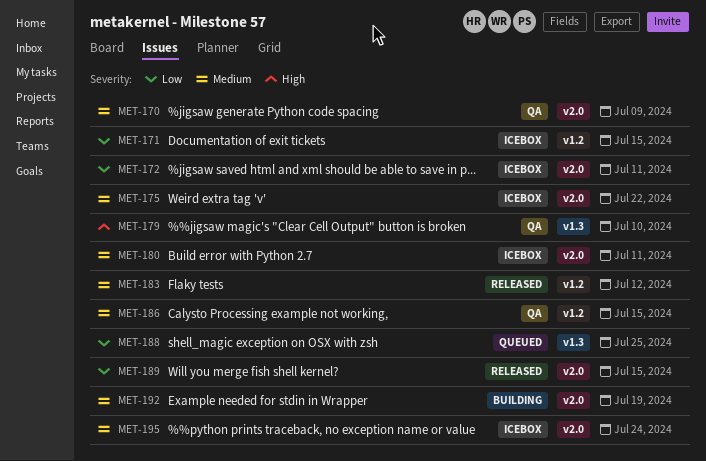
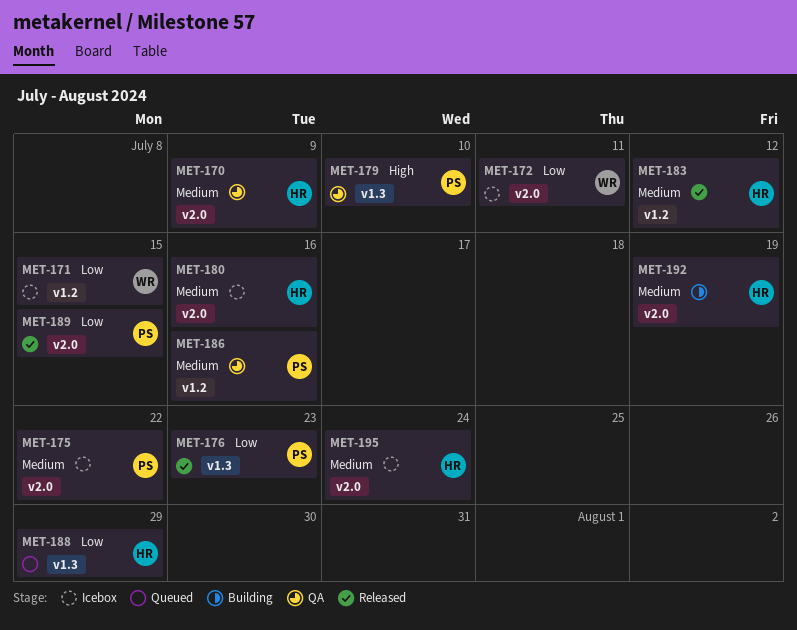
MET-176: none -> present
MET-180, due: Jul 11 -> Jul 16
MET-186, due: Jul 15 -> Jul 16
MET-188, due: Jul 25 -> Jul 29

